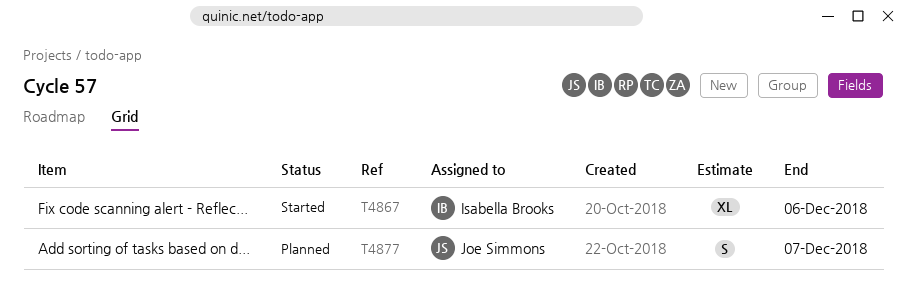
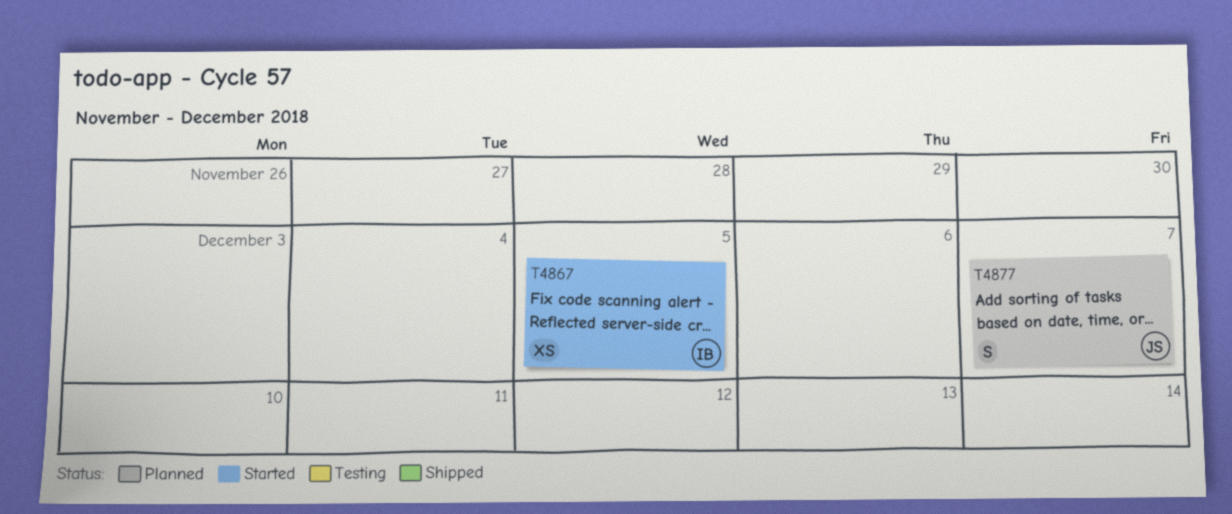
T4867, estimate: XL -> XS
T4867, due: Dec 6 -> Dec 5

